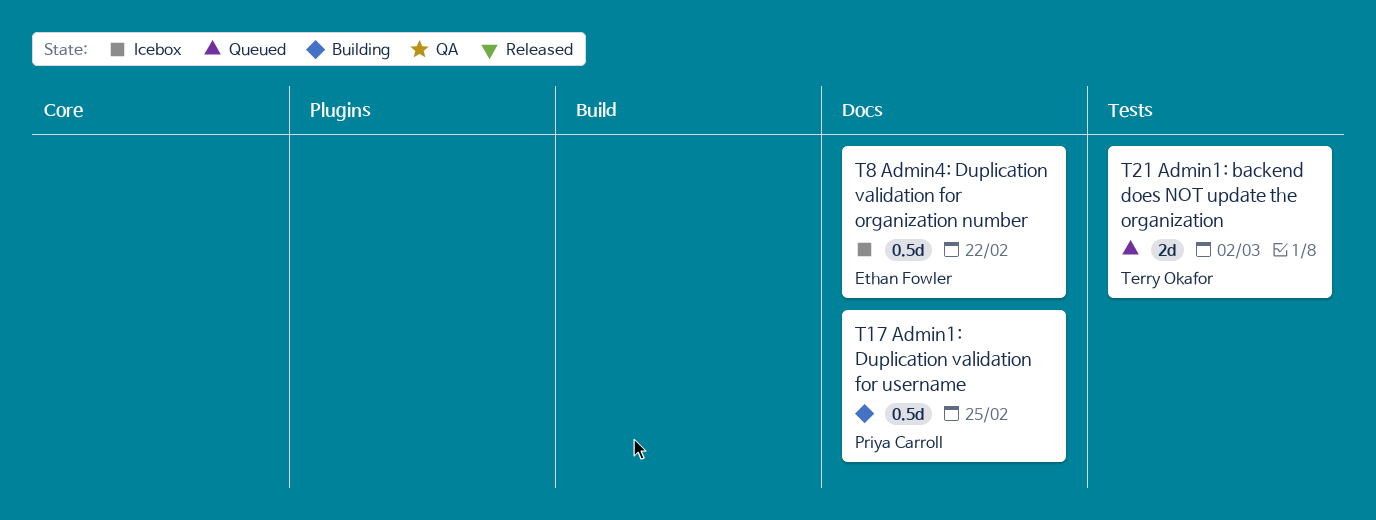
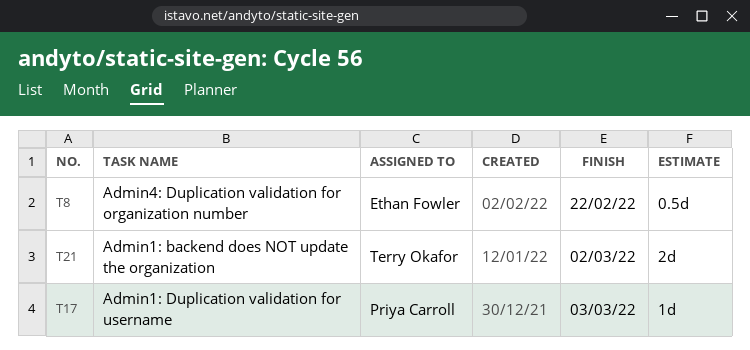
T17, estimate: 0.5d -> 1d
T17, due: Feb 25 -> Mar 3

